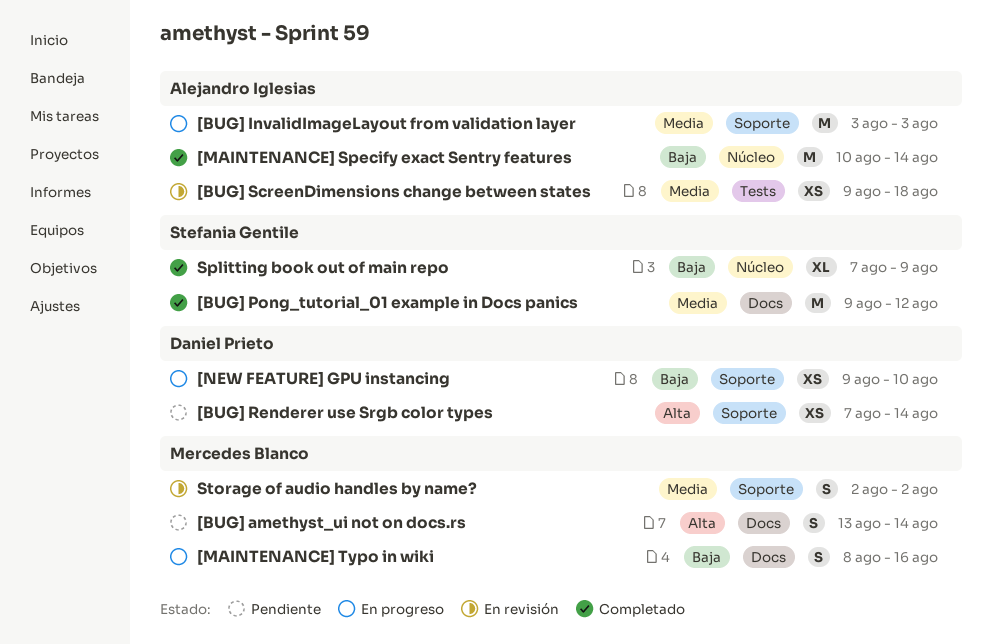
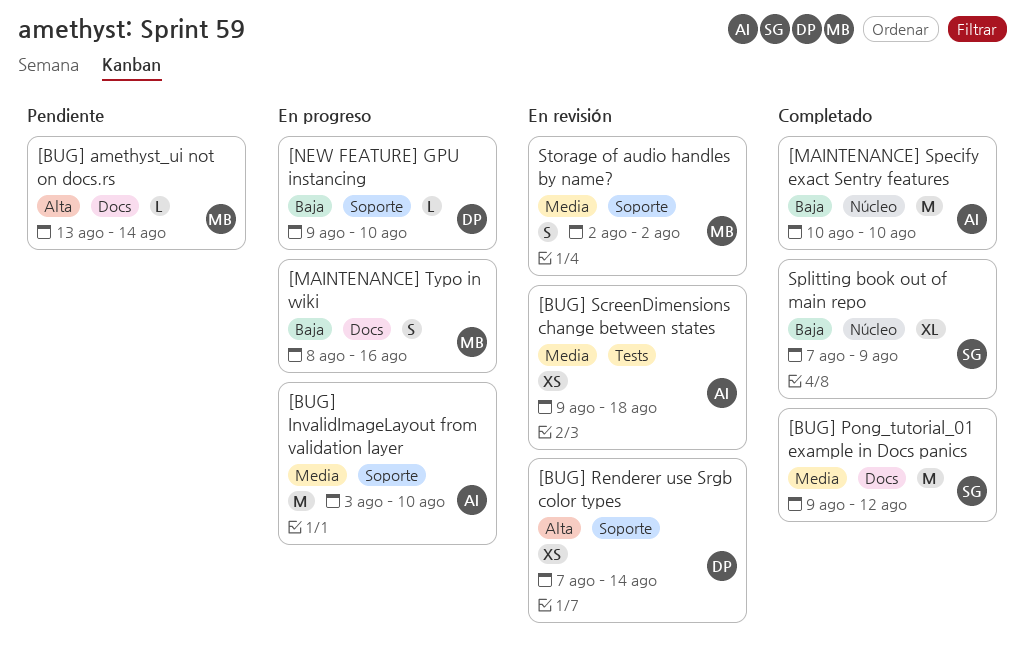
[BUG] amethyst_ui not on docs.rs, estimate: S -> L
[BUG] InvalidImageLayout from validation layer, due: Aug 3 -> Aug 10
[BUG] Renderer use Srgb color types, status: Pendiente -> En revisión
[MAINTENANCE] Specify exact Sentry features, due: Aug 14 -> Aug 10
[NEW FEATURE] GPU instancing, estimate: XS -> L

